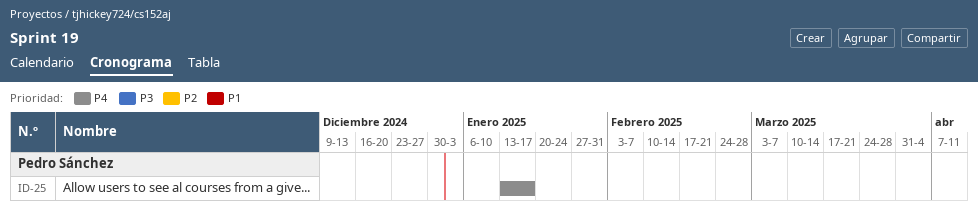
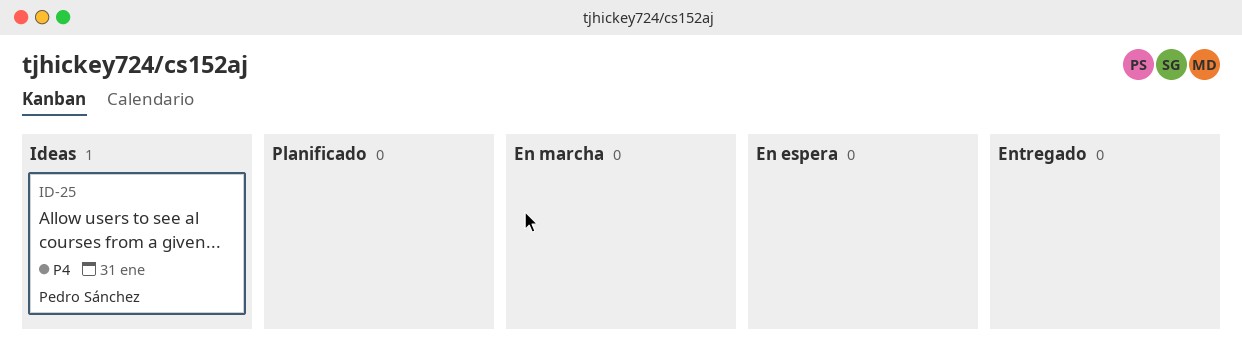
ID-25, due: Jan 17 -> Jan 31

